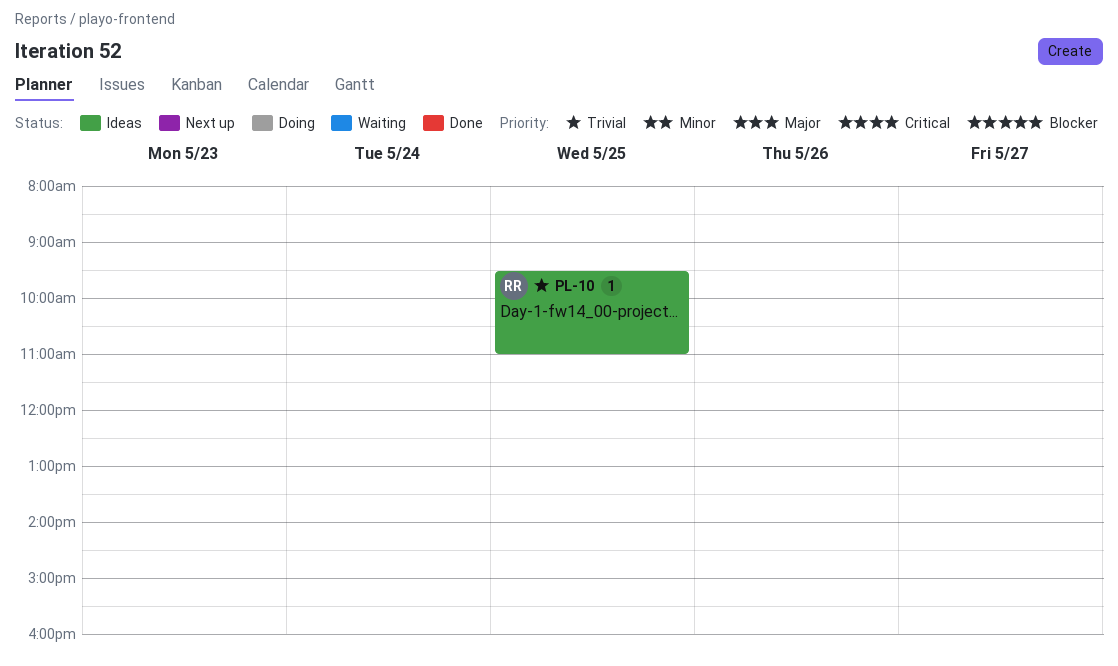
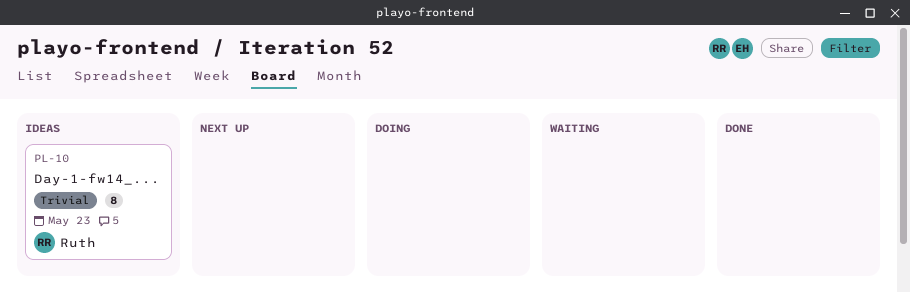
PL-10, estimate: 1 -> 8
PL-10, day: May 25 -> May 23

